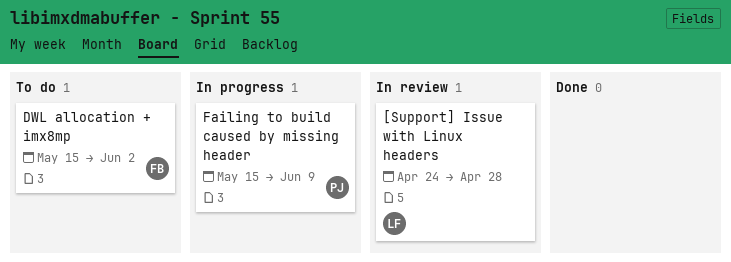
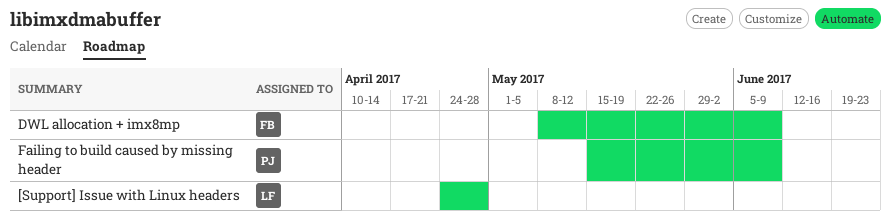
DWL allocation + imx8mp, start: May 15 -> May 8
DWL allocation + imx8mp, due: Jun 2 -> Jun 9

